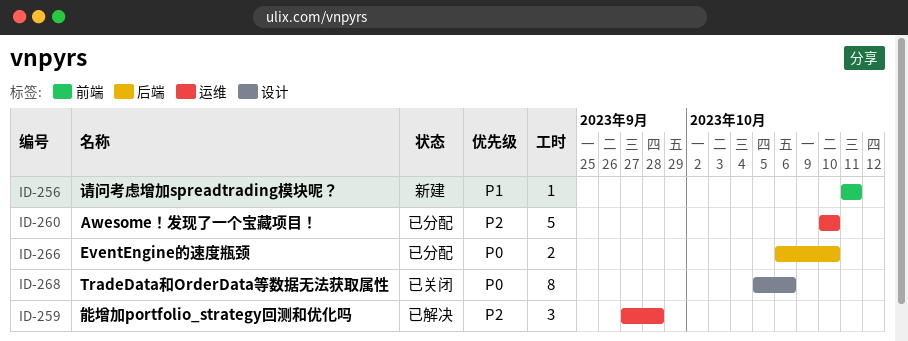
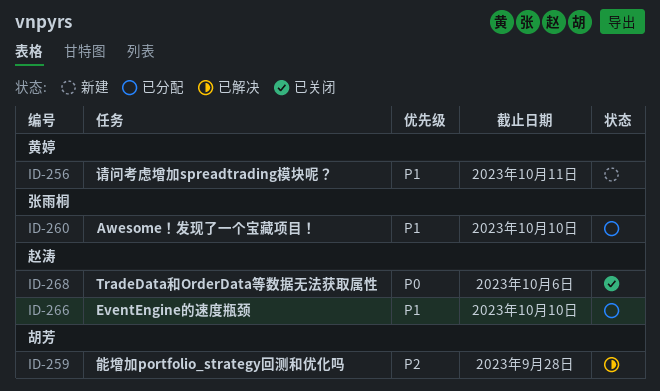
ID-260, priority: P2 -> P1
ID-266, priority: P0 -> P1

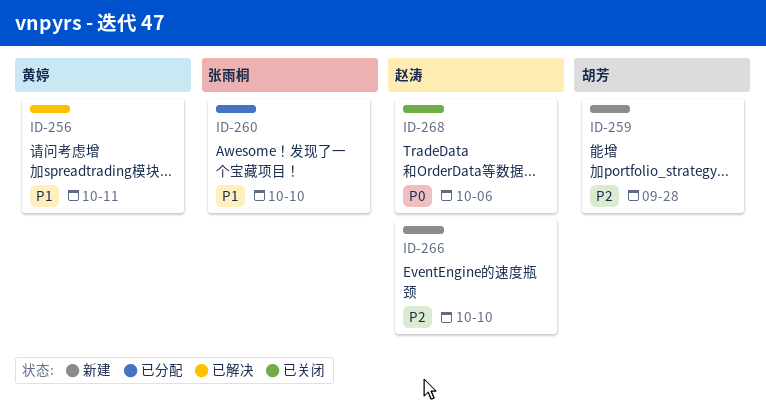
ID-256, status: 新建 -> 已解决
ID-259, status: 已解决 -> 新建
ID-266, status: 已分配 -> 新建
ID-266, priority: P1 -> P2

